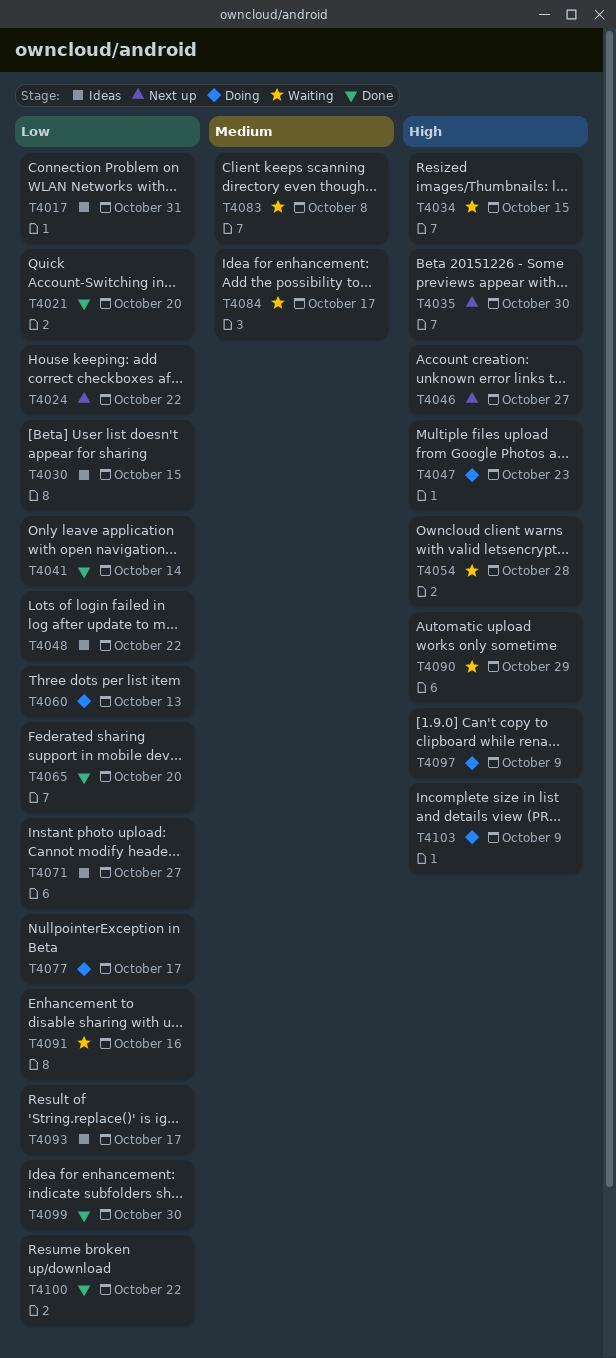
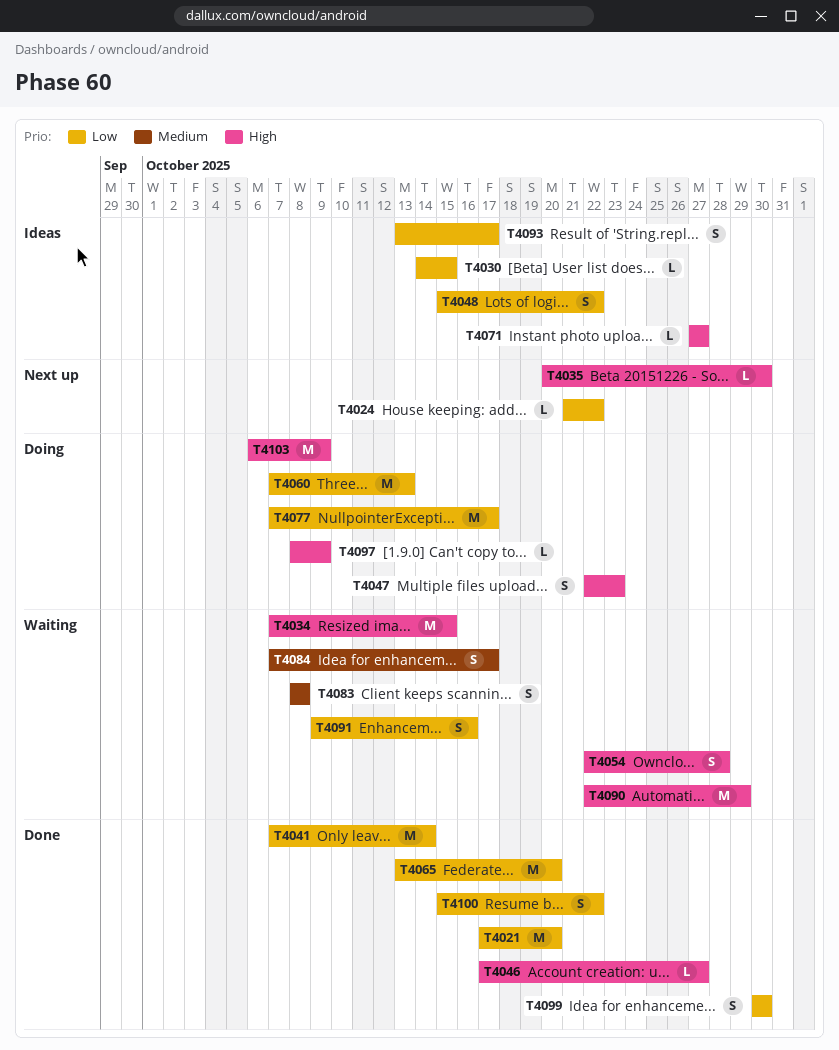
T4017: present -> none
T4046, status: Next up -> Done
T4071, priority: Low -> High

